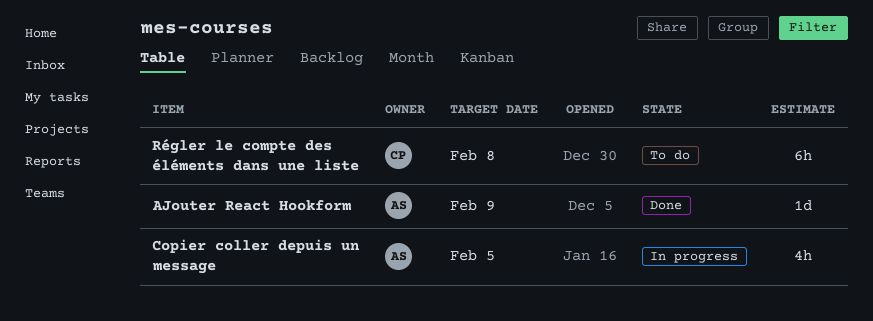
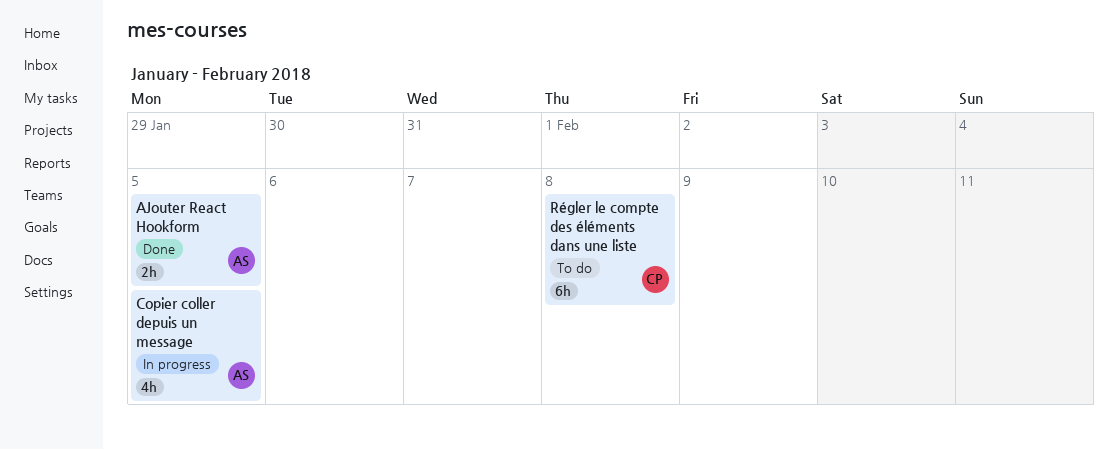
AJouter React Hookform, estimate: 1d -> 2h
AJouter React Hookform, due: Feb 9 -> Feb 5

